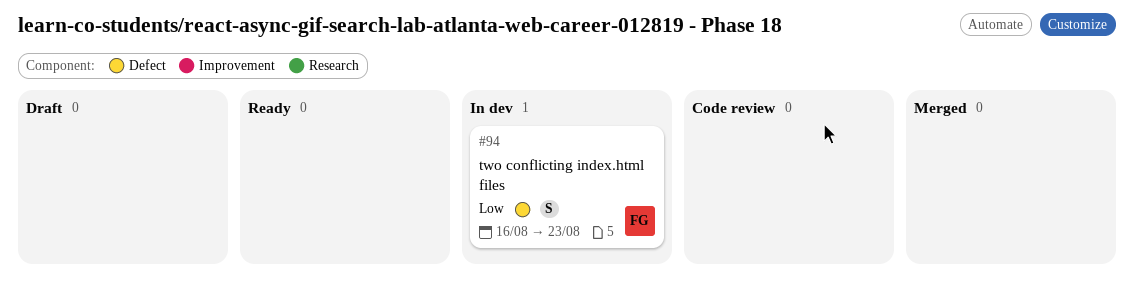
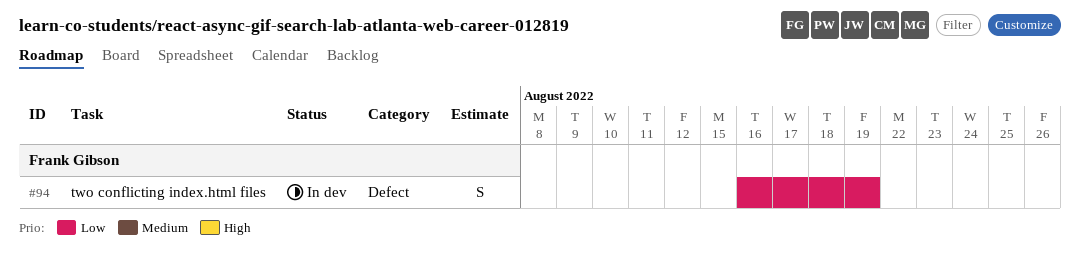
#94, due: Aug 23 -> Aug 19

